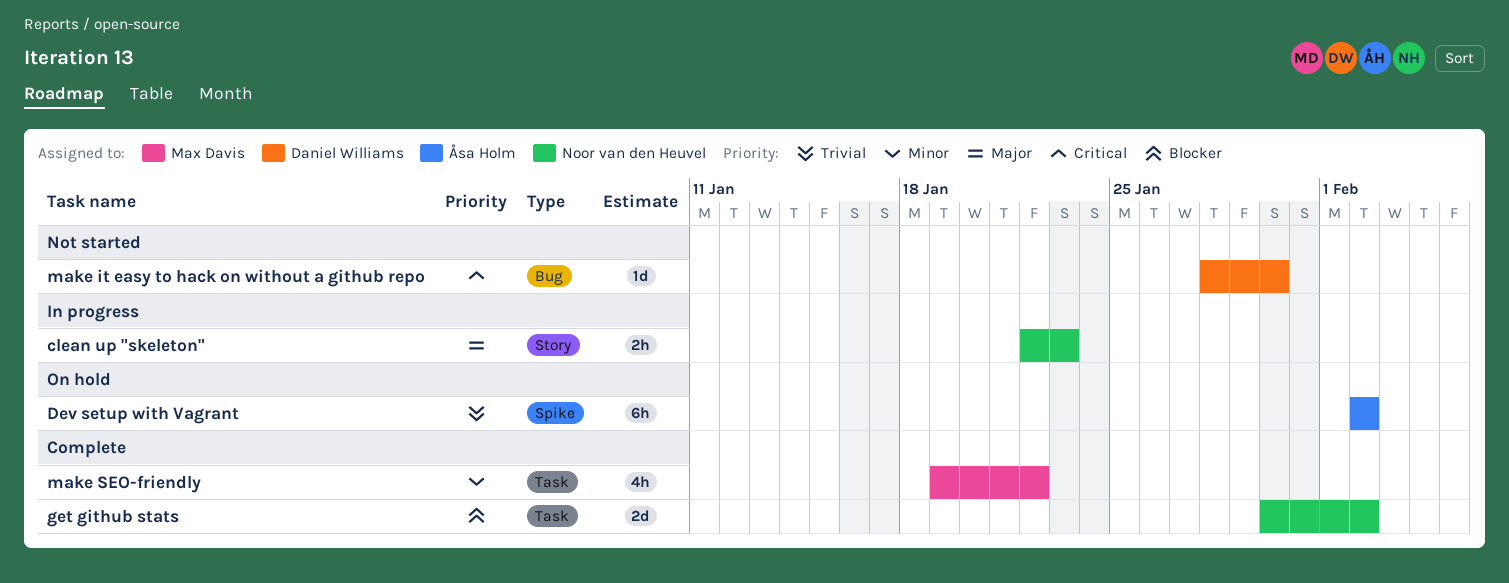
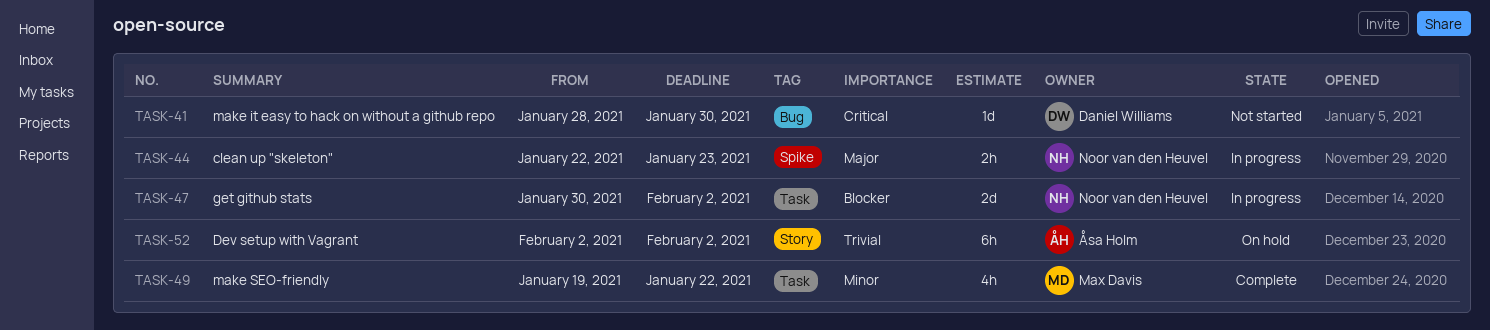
clean up "skeleton", label: Story -> Spike
Dev setup with Vagrant, label: Spike -> Story
get github stats, status: Complete -> In progress

